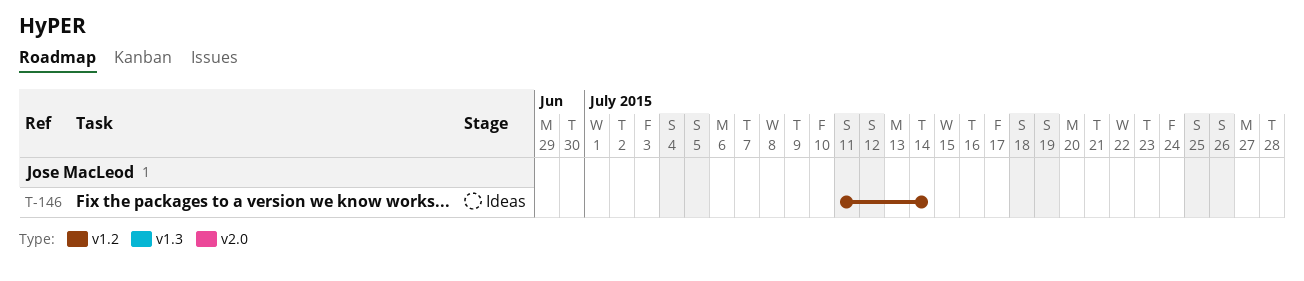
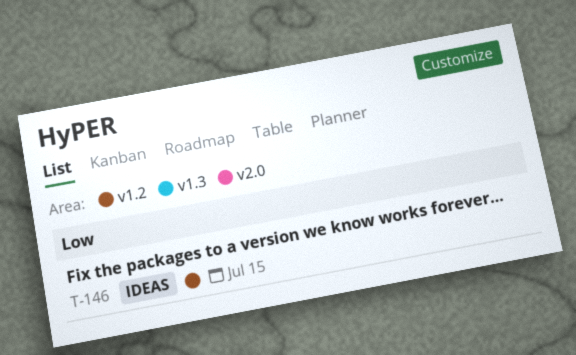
T-146, due: Jul 14 -> Jul 15

